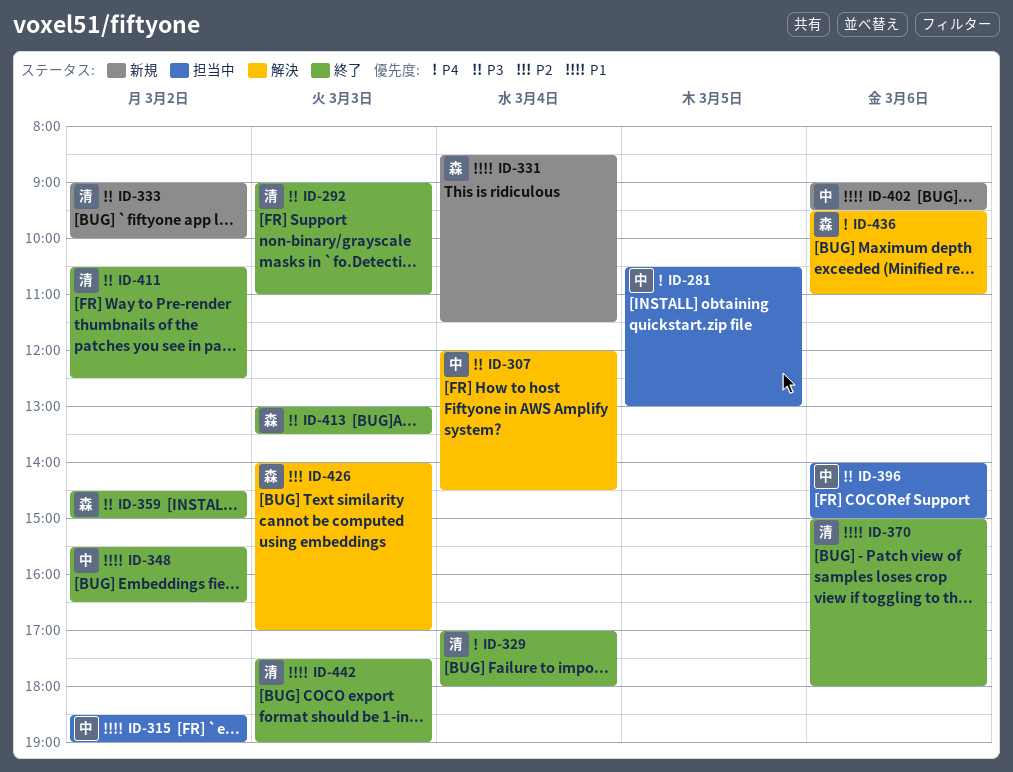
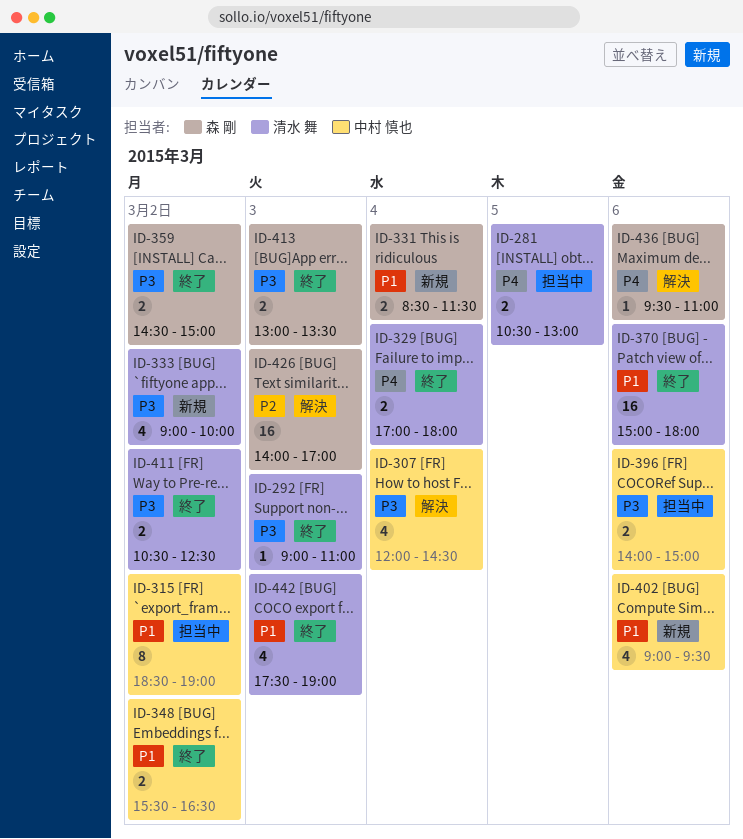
ID-281, owner: 中村 慎也 -> 清水 舞

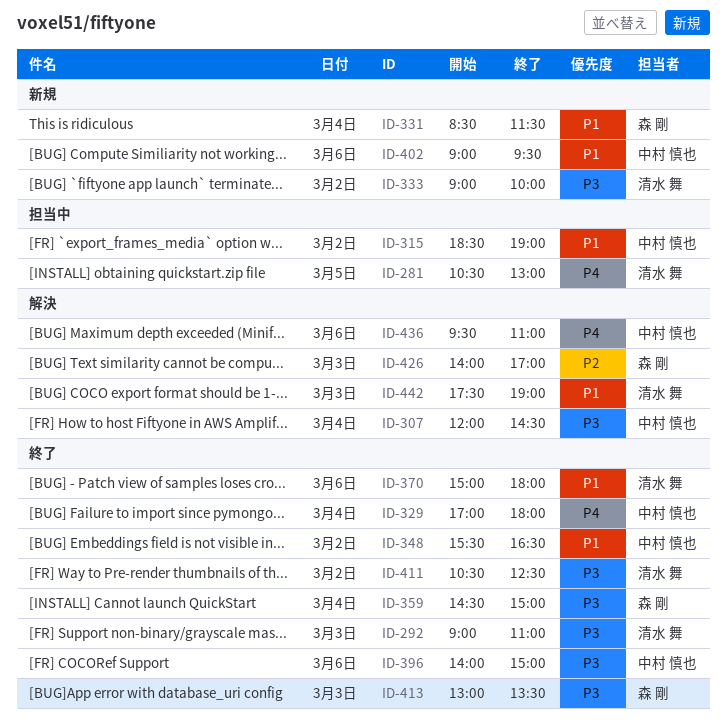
ID-329, owner: 清水 舞 -> 中村 慎也
ID-359, day: Mar 2 -> Mar 4
ID-396, status: 担当中 -> 終了
ID-436, owner: 森 剛 -> 中村 慎也
ID-442, status: 終了 -> 解決

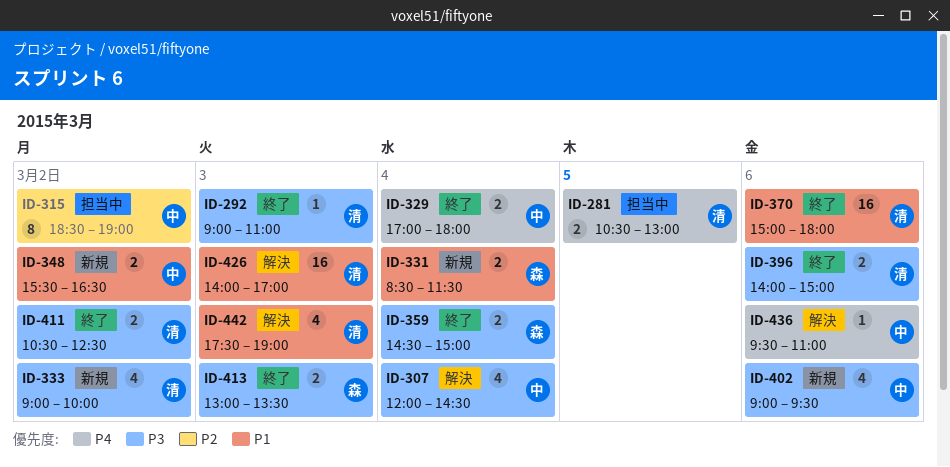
ID-315, priority: P1 -> P2
ID-348, status: 終了 -> 新規
ID-396, owner: 中村 慎也 -> 清水 舞
ID-402, priority: P1 -> P3
ID-426, owner: 森 剛 -> 清水 舞
ID-426, priority: P2 -> P1

